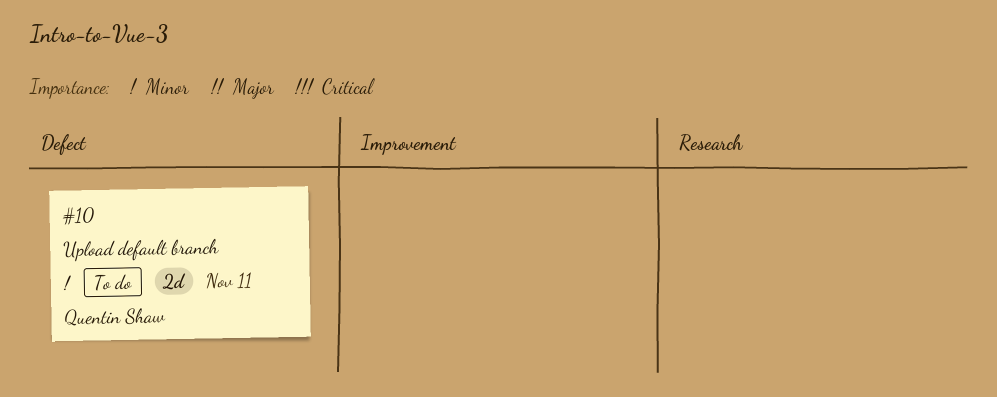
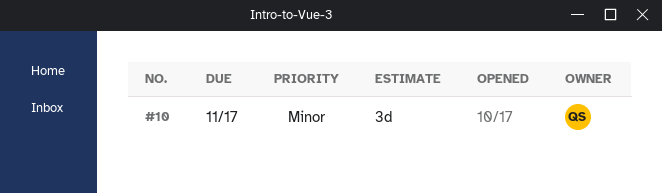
#10, estimate: 2d -> 3d
#10, due: Nov 11 -> Nov 17

